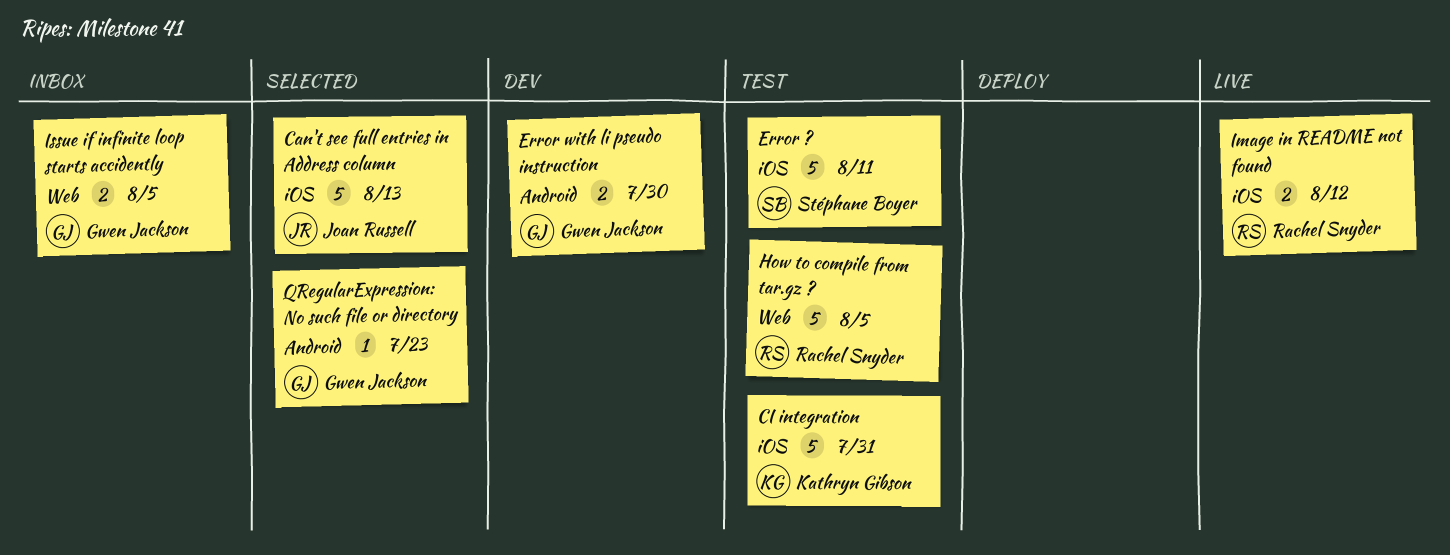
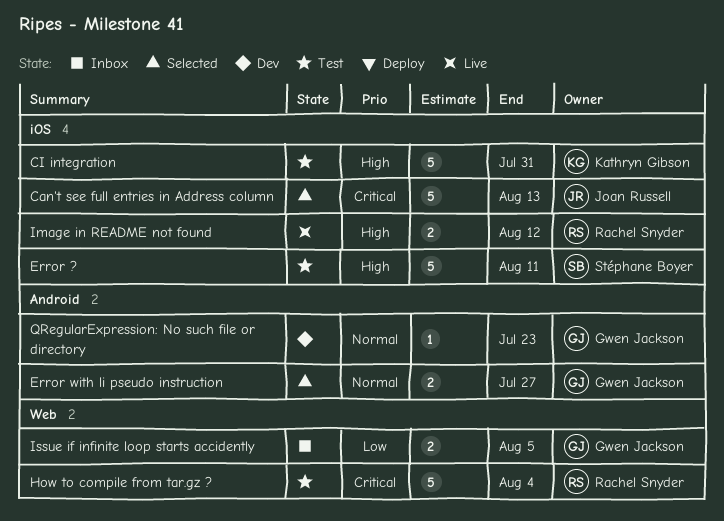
Error with li pseudo instruction, status: Dev -> Selected
Error with li pseudo instruction, due: Jul 30 -> Jul 27
How to compile from tar.gz ?, due: Aug 5 -> Aug 4
QRegularExpression: No such file or directory, status: Selected -> Dev

